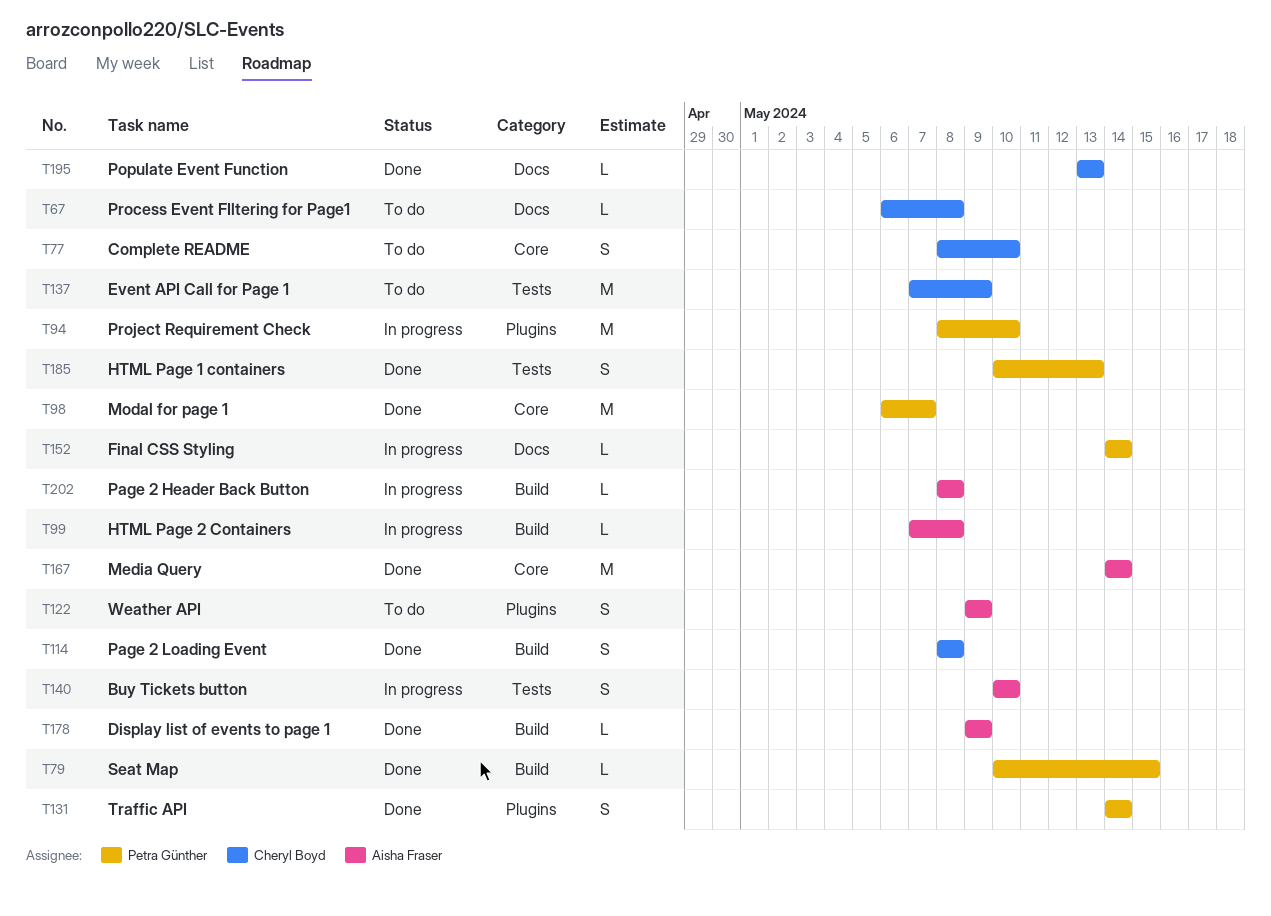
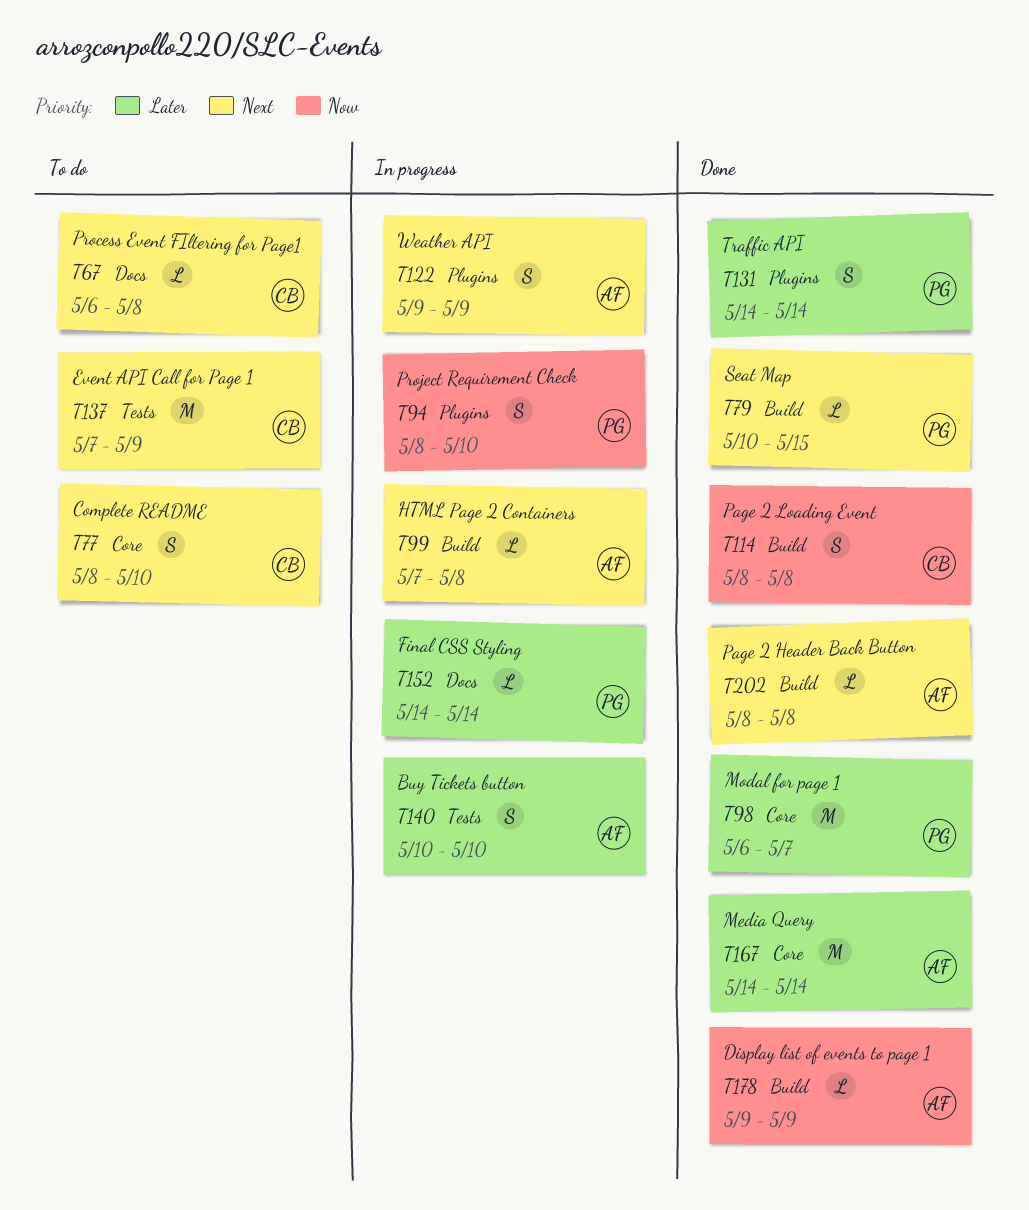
T94, estimate: M -> S
T122, status: To do -> In progress
T185: present -> none
T195: present -> none
T202, status: In progress -> Done

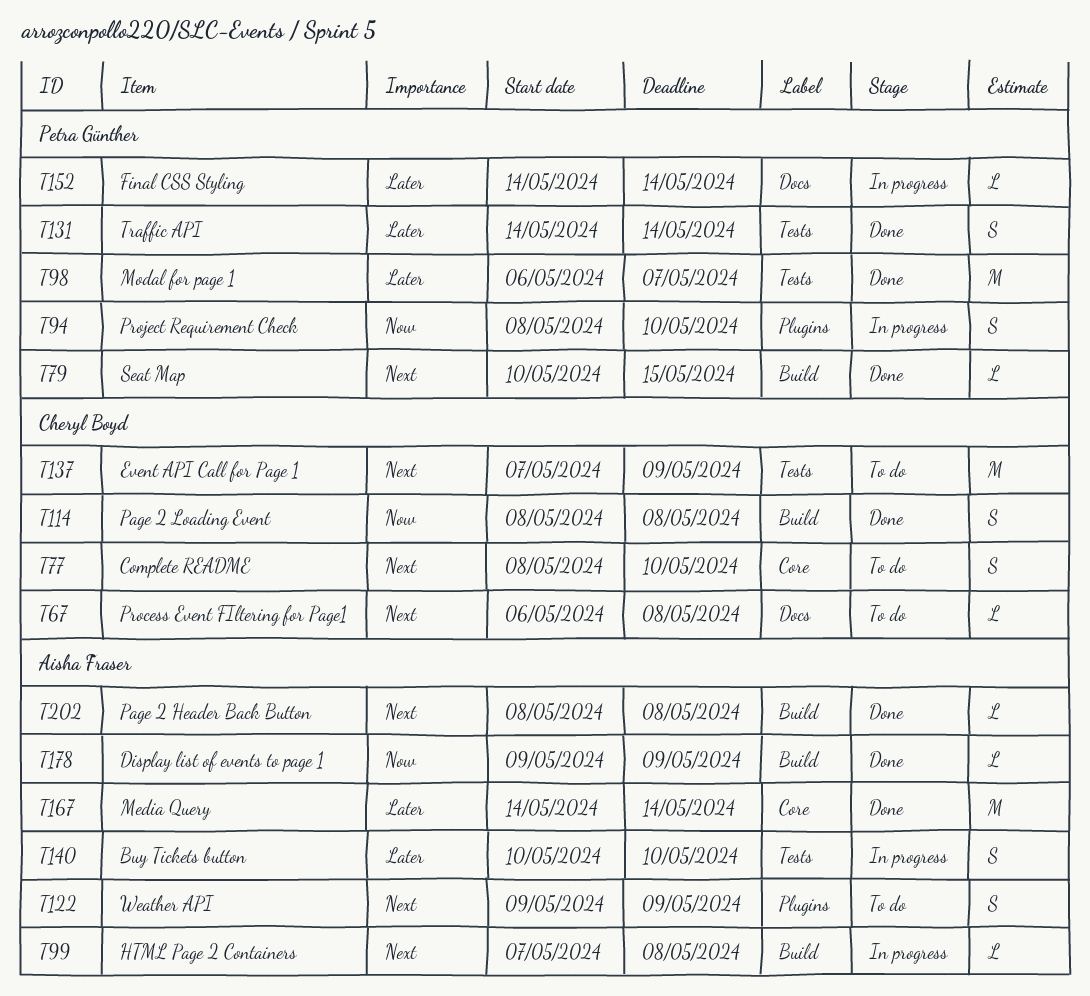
T98, label: Core -> Tests
T122, status: In progress -> To do
T131, label: Plugins -> Tests

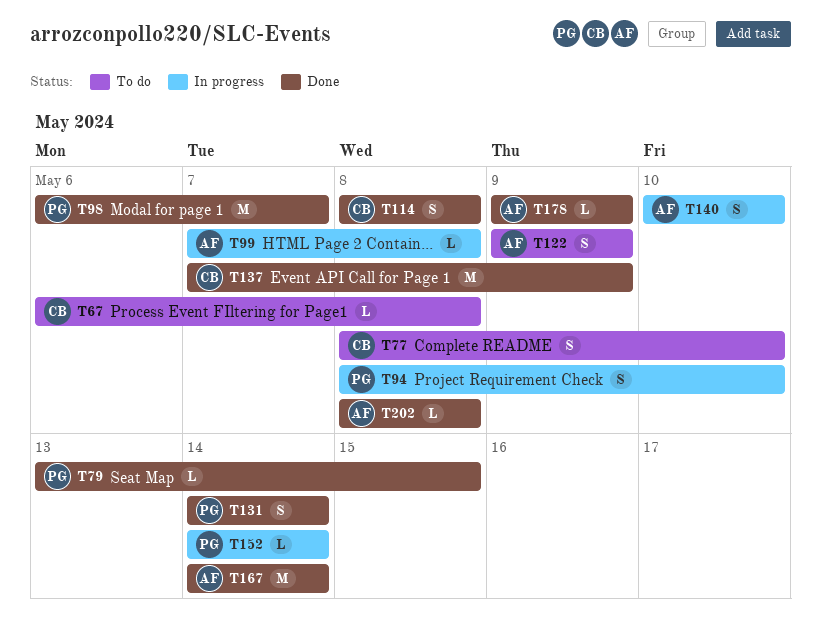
T79, start: May 10 -> May 13
T137, status: To do -> Done

